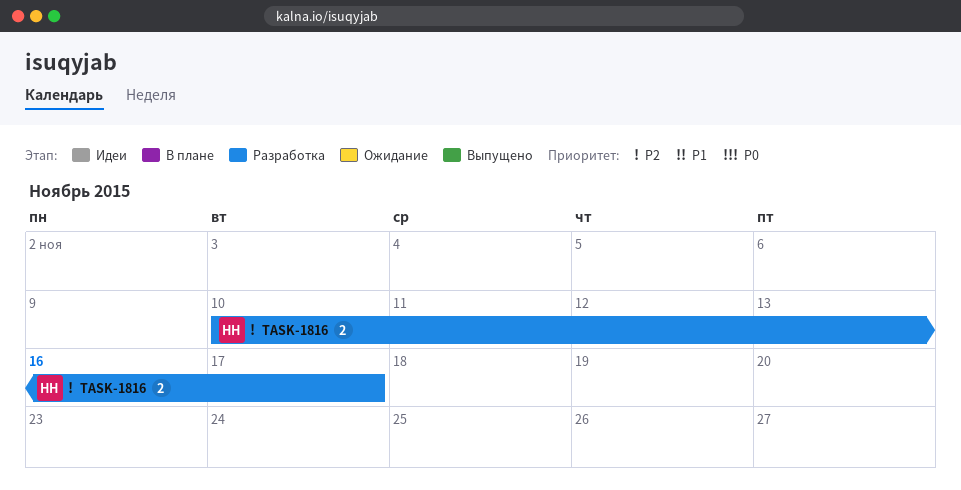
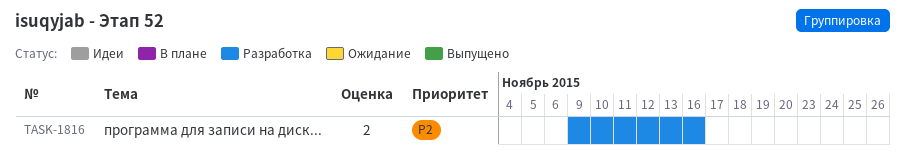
TASK-1816, start: Nov 10 -> Nov 9
TASK-1816, due: Nov 17 -> Nov 16

